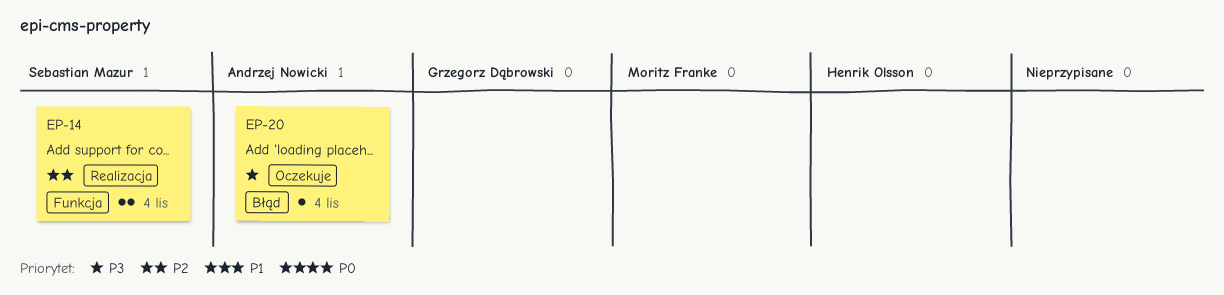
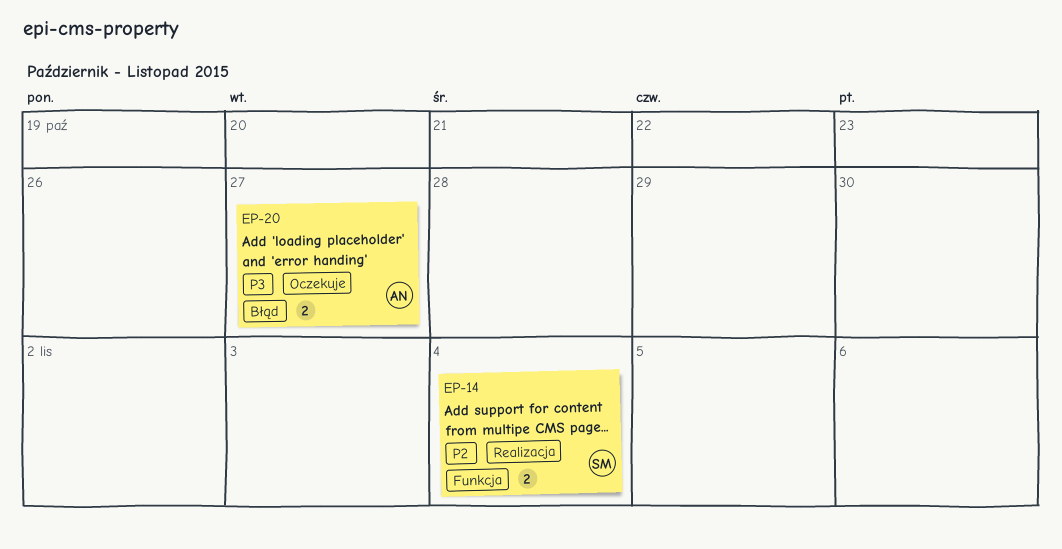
EP-20, estimate: 1 -> 2
EP-20, due: Nov 4 -> Oct 27

